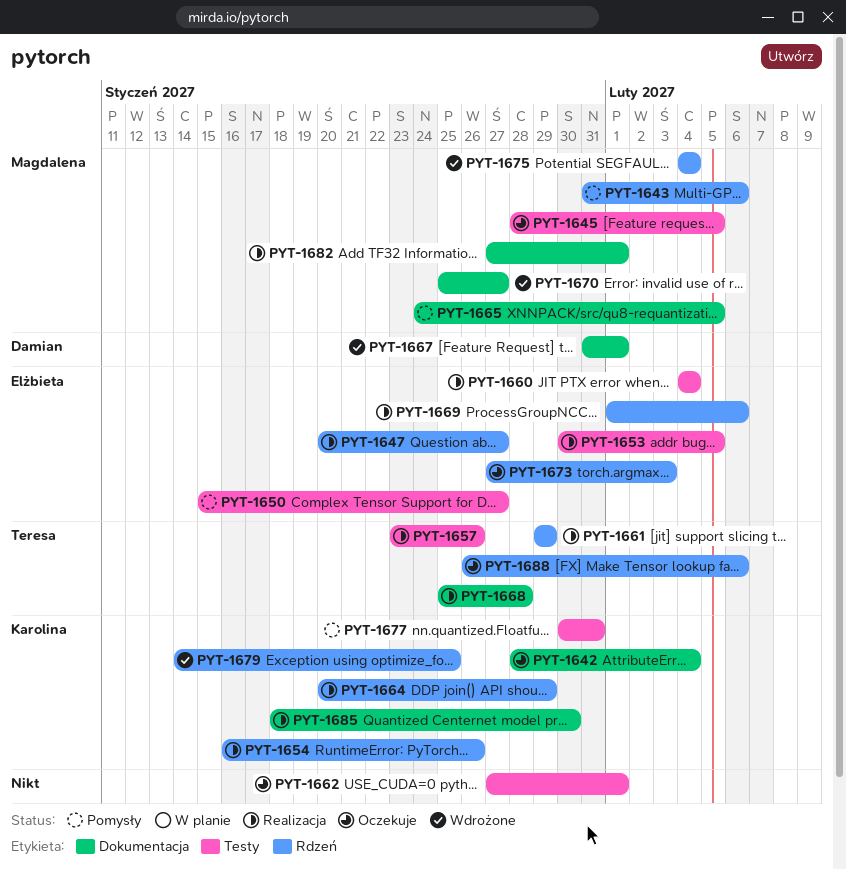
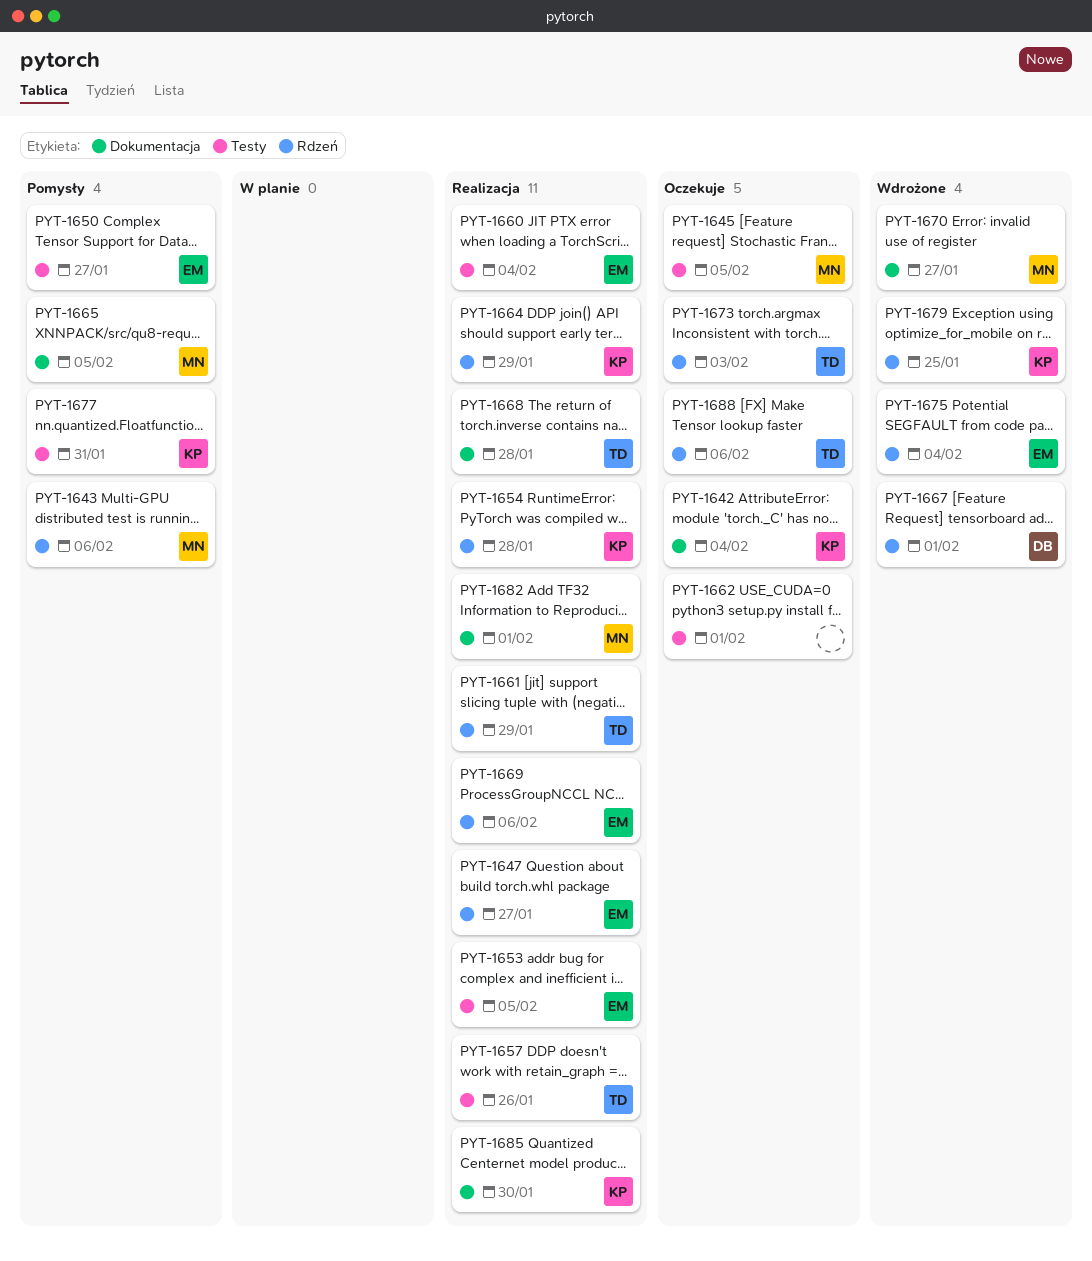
PYT-1654, due: Jan 26 -> Jan 28
PYT-1667, label: Dokumentacja -> Rdzeń
PYT-1673, owner: Elżbieta -> Teresa
PYT-1675, owner: Magdalena -> Elżbieta

